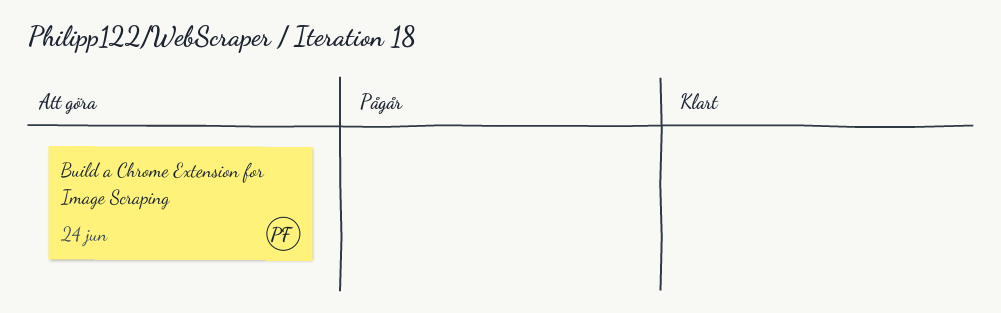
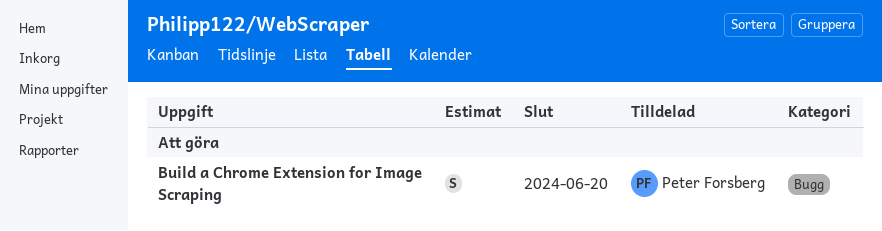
Build a Chrome Extension for Image Scraping, due: Jun 24 -> Jun 20

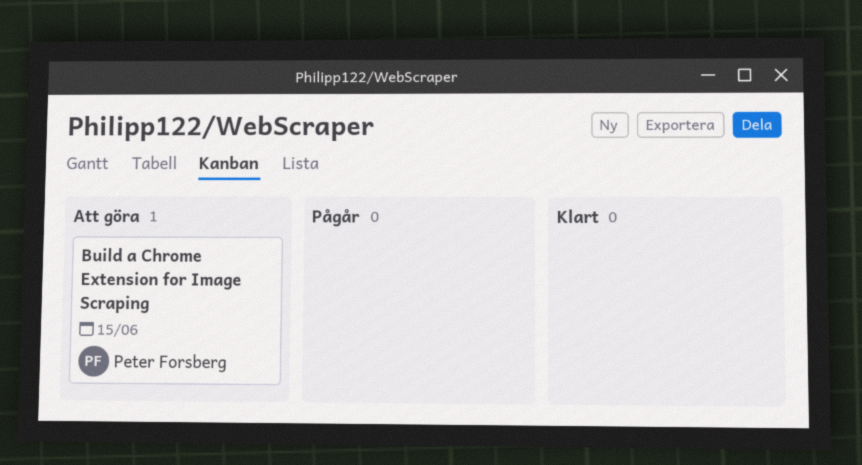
Build a Chrome Extension for Image Scraping, due: Jun 20 -> Jun 15

